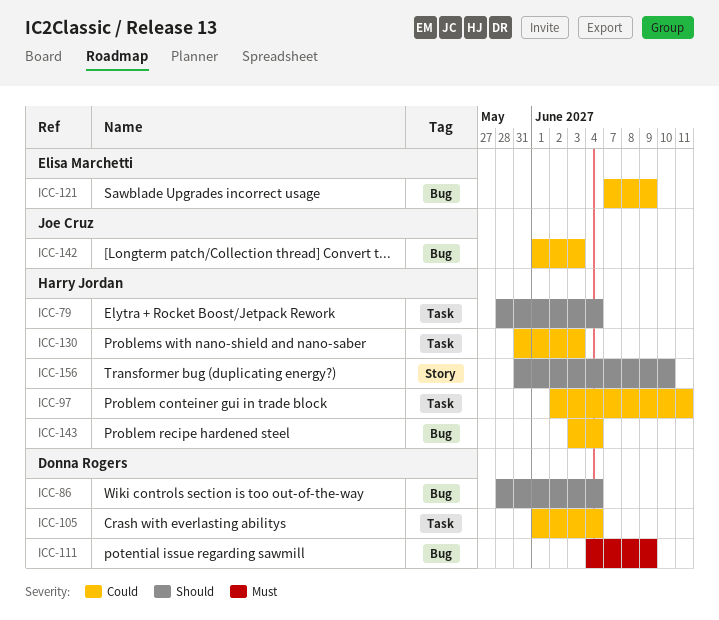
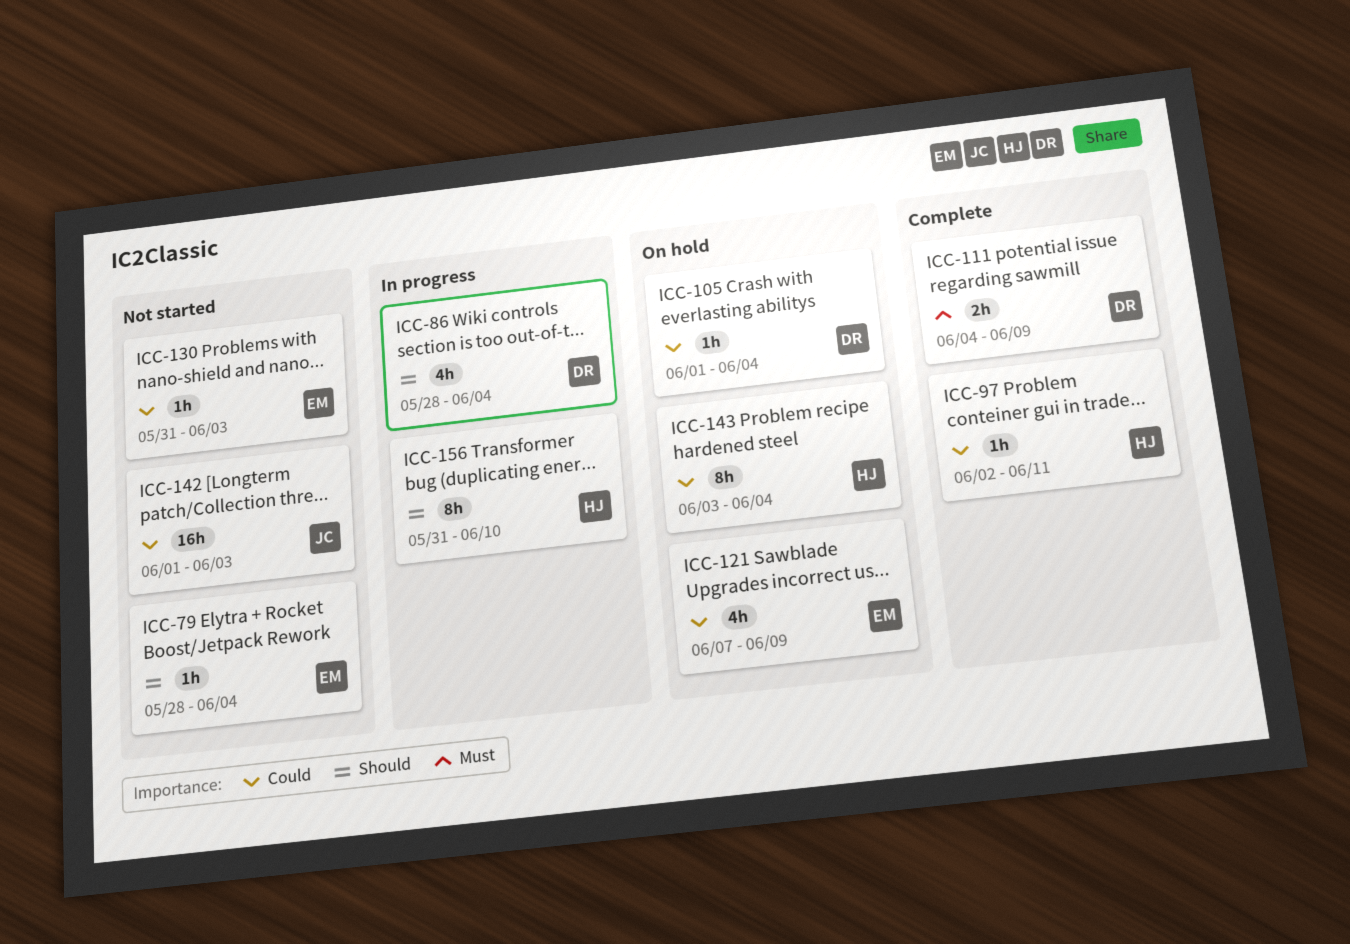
ICC-79, owner: Harry Jordan -> Elisa Marchetti
ICC-130, owner: Harry Jordan -> Elisa Marchetti

